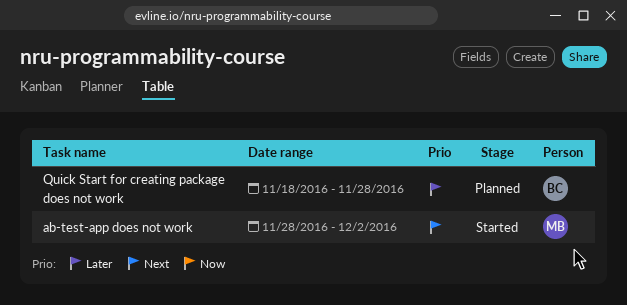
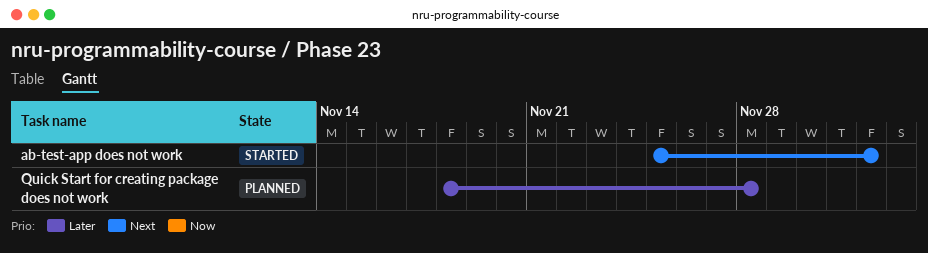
ab-test-app does not work, start: Nov 28 -> Nov 25

